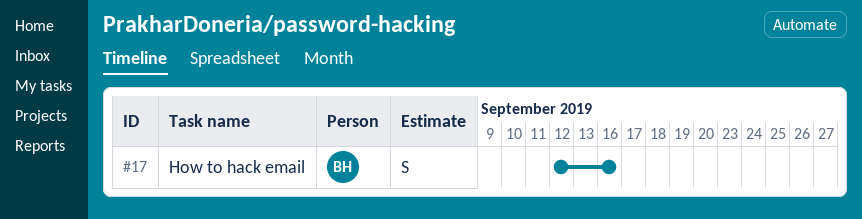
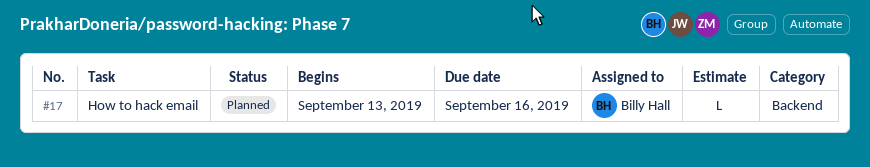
#17, estimate: S -> L
#17, start: Sep 12 -> Sep 13

